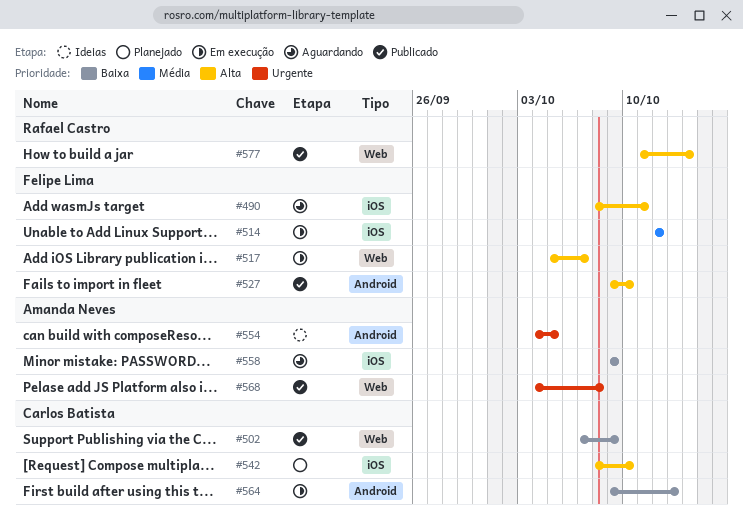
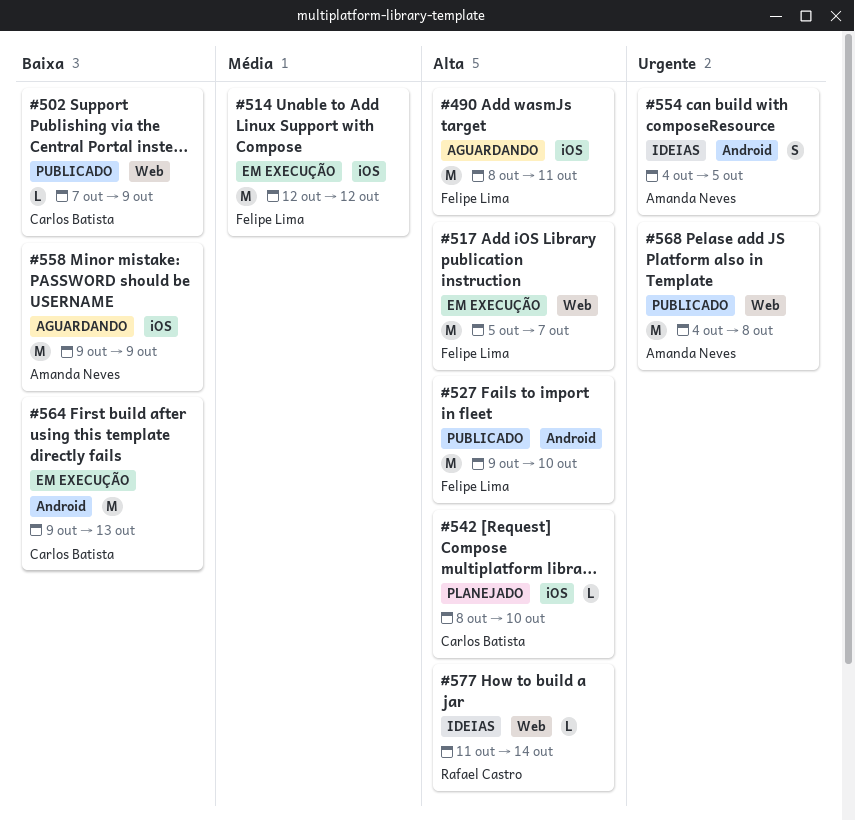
#577, status: Publicado -> Ideias

